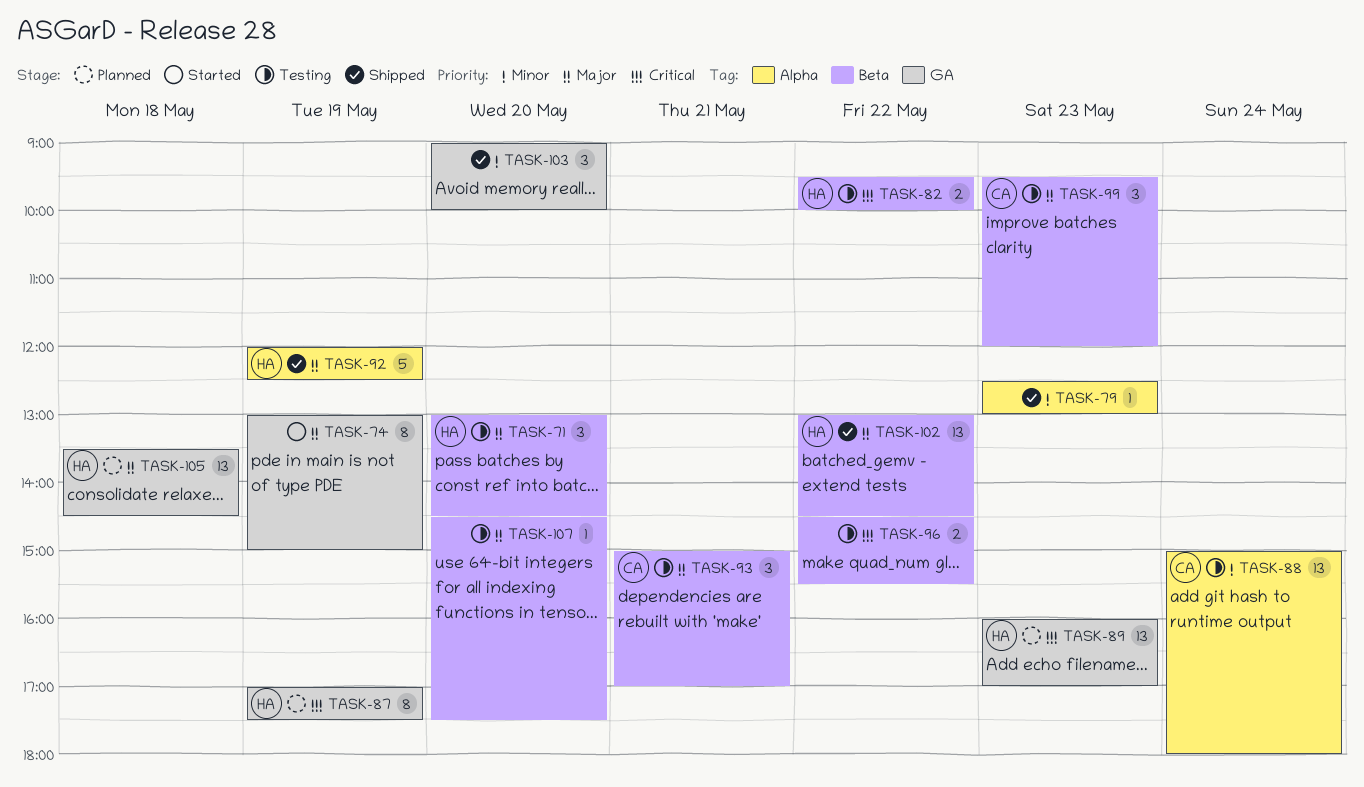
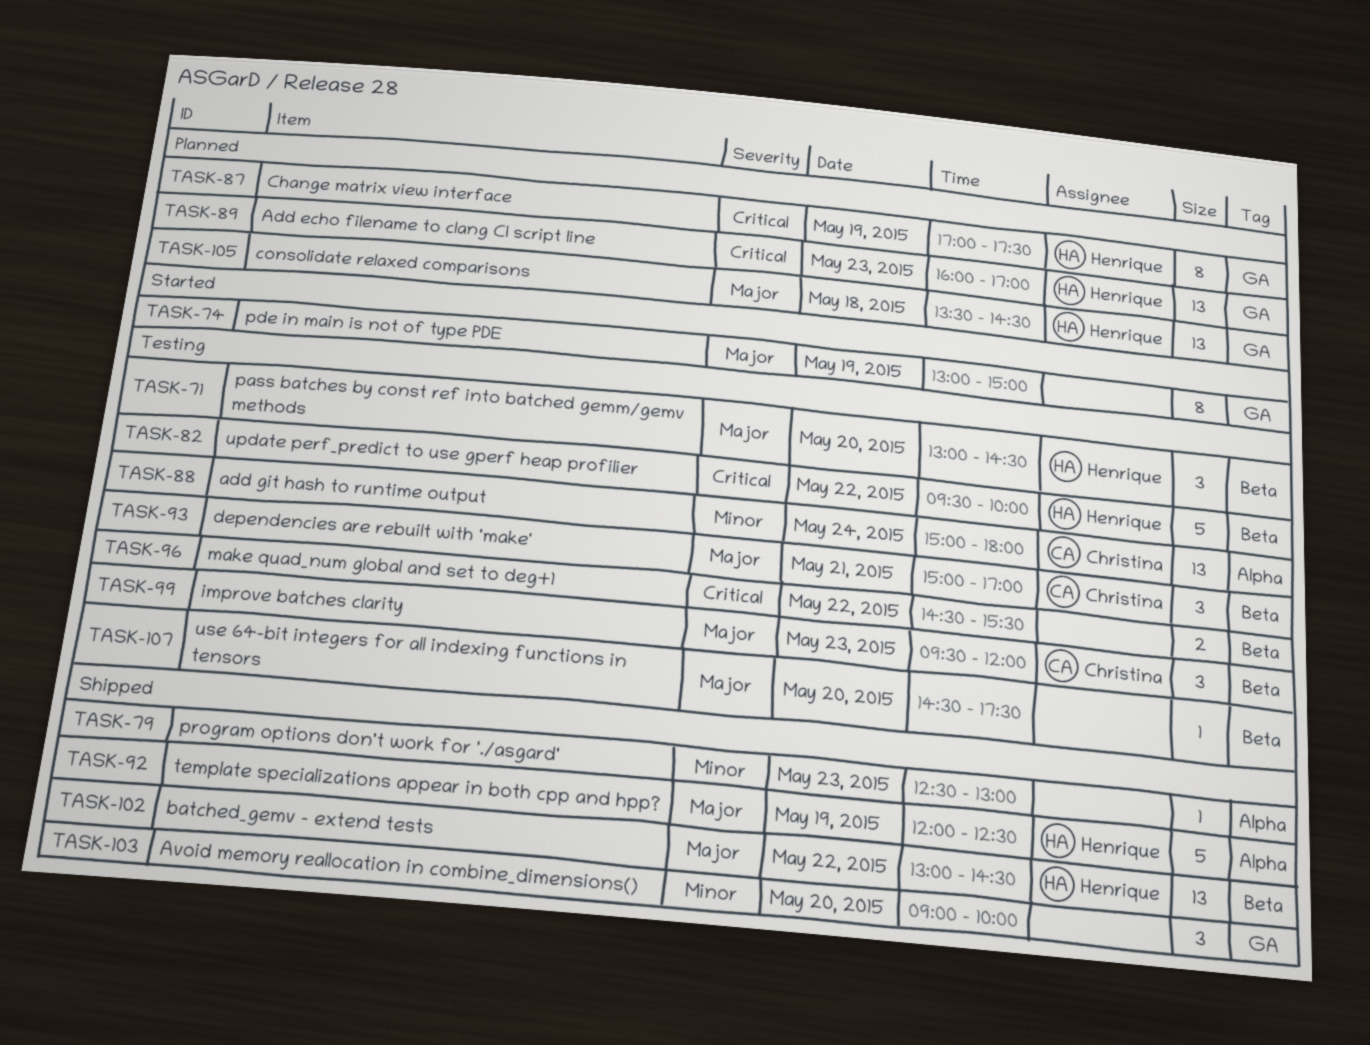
TASK-82, estimate: 2 -> 5

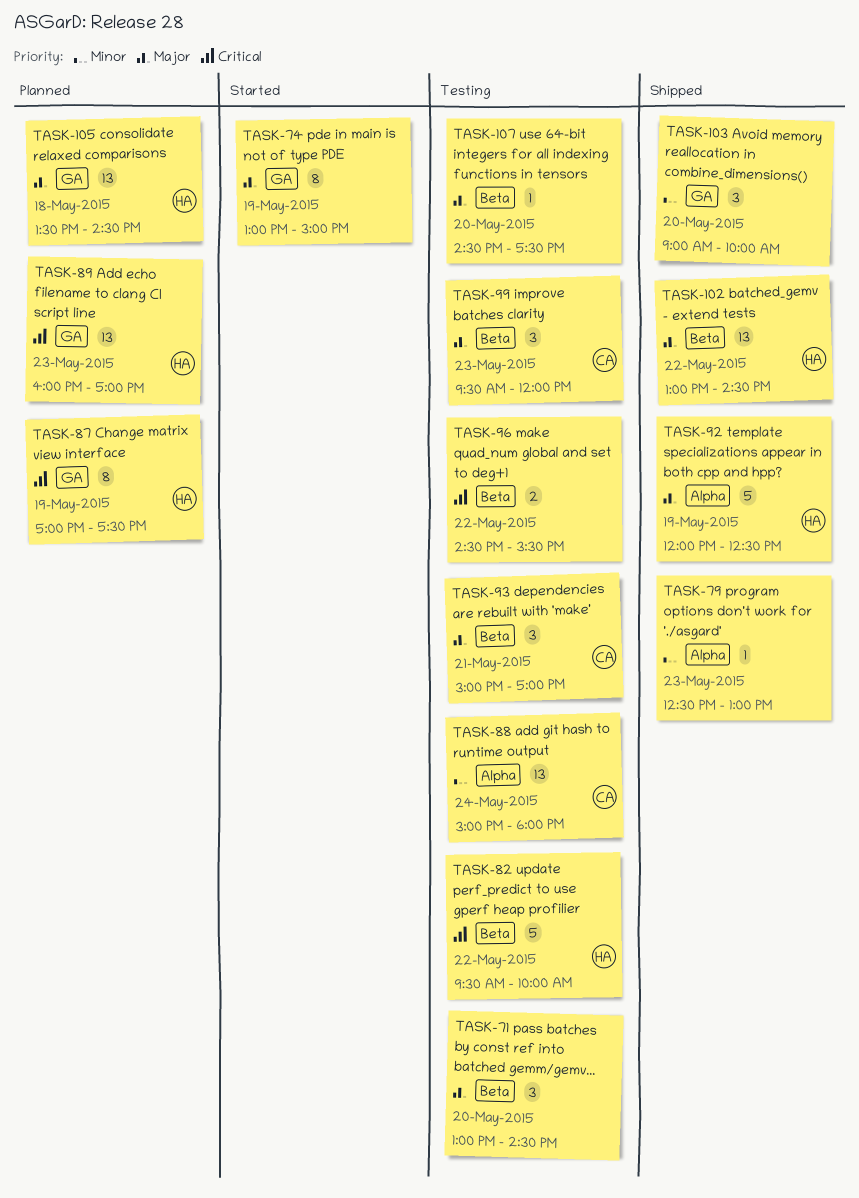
TASK-71, owner: Henrique -> none

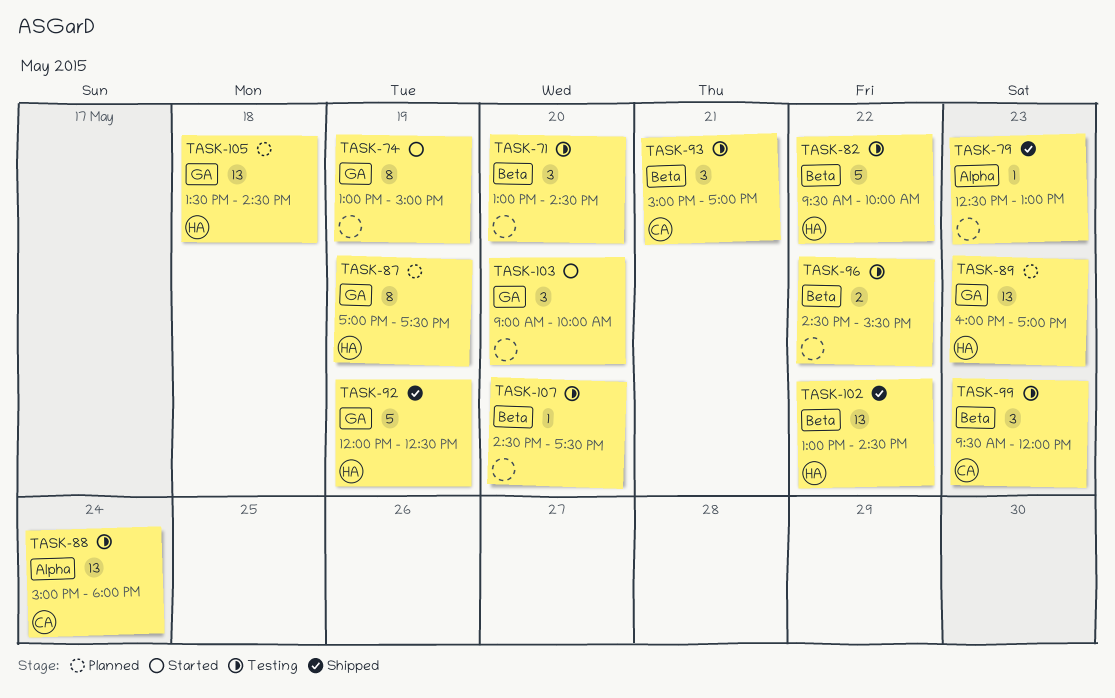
TASK-92, label: Alpha -> GA
TASK-103, status: Shipped -> Started

